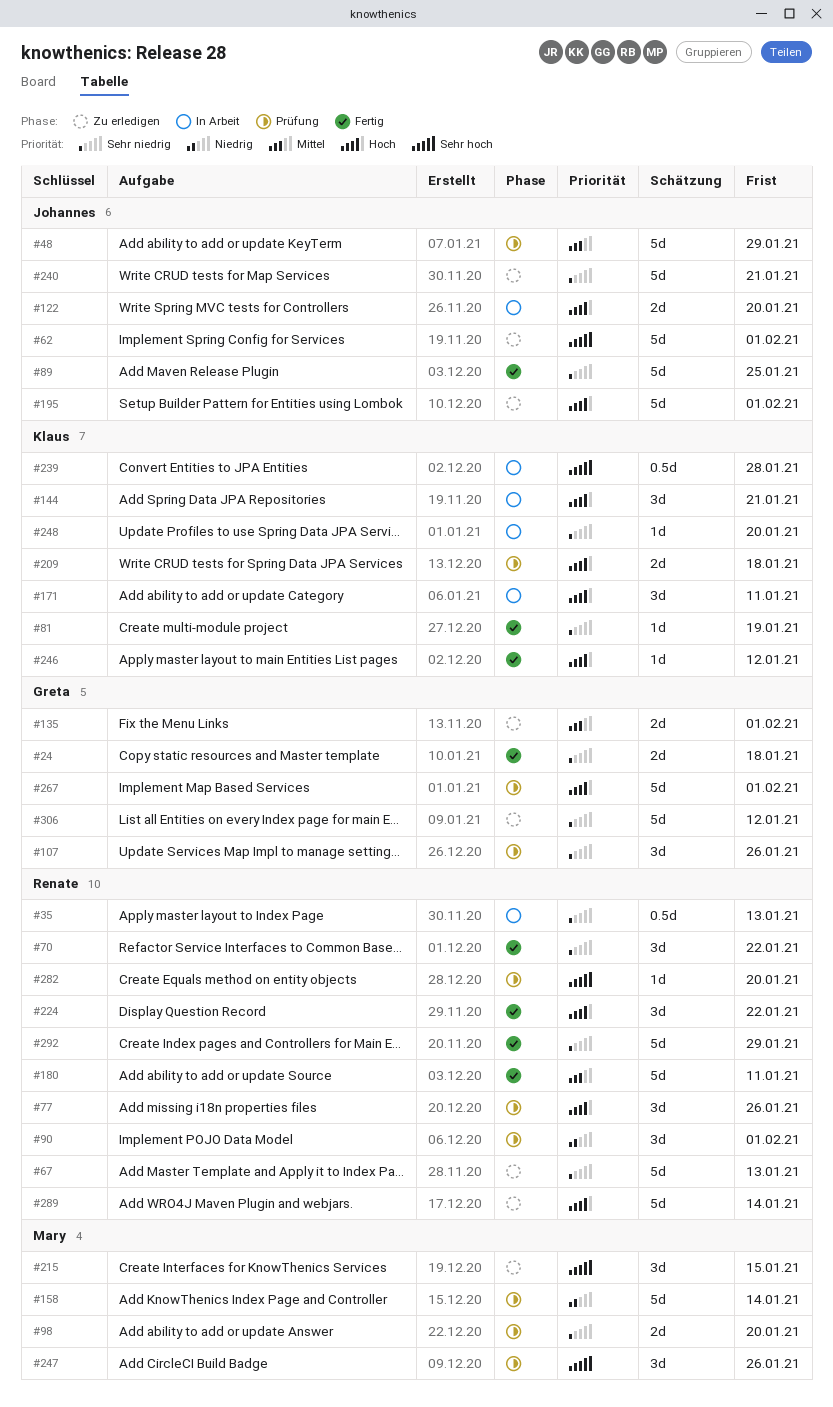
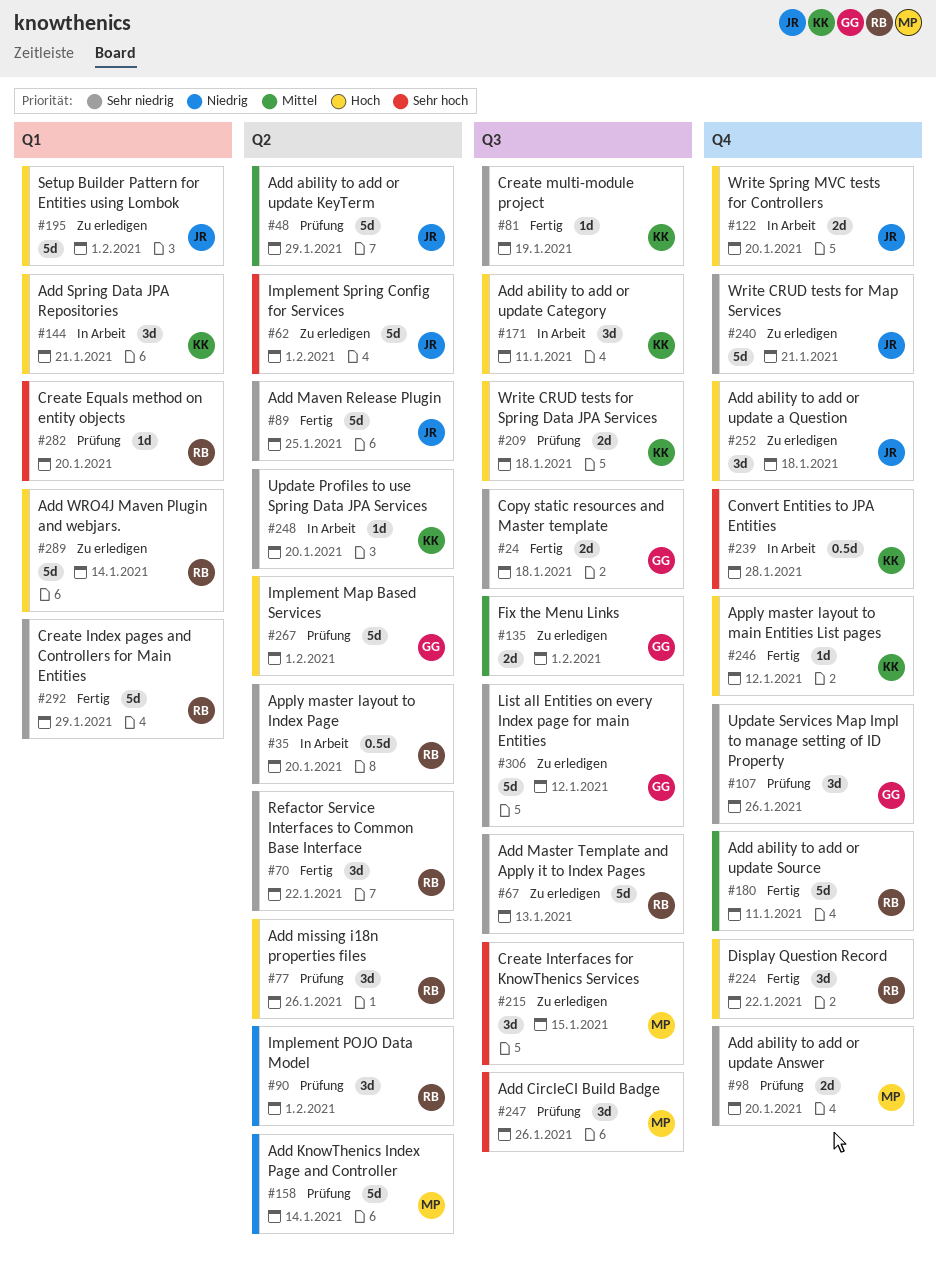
#35, due: Jan 13 -> Jan 20
#252: none -> present

